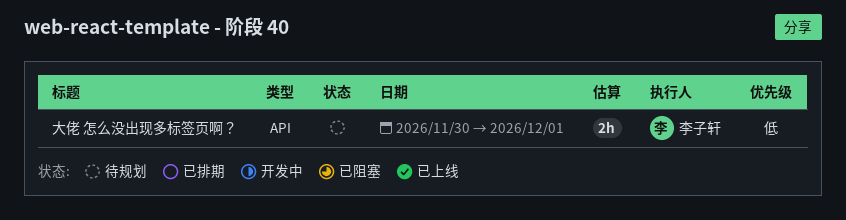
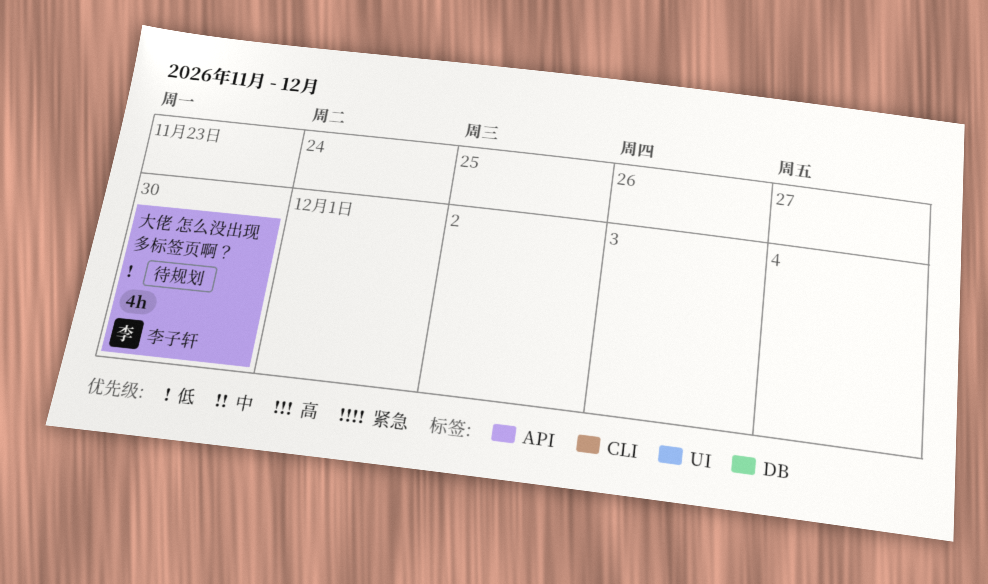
大佬 怎么没出现多标签页啊？, estimate: 2h -> 4h
大佬 怎么没出现多标签页啊？, due: Dec 1 -> Nov 30

